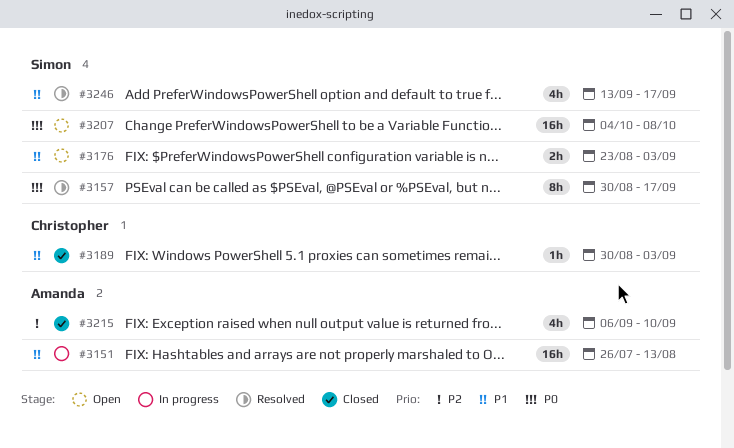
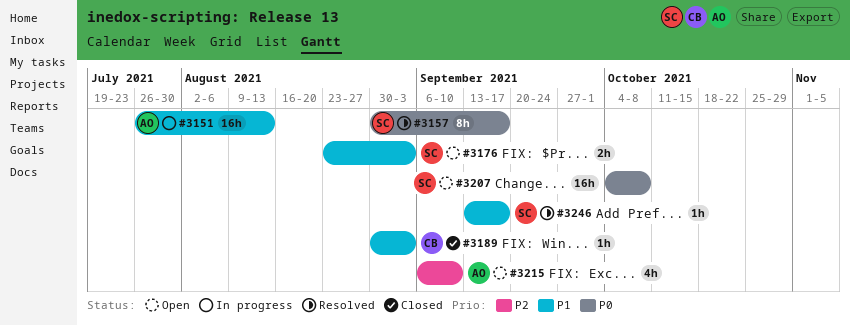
#3215, status: Closed -> Open
#3246, estimate: 4h -> 1h

